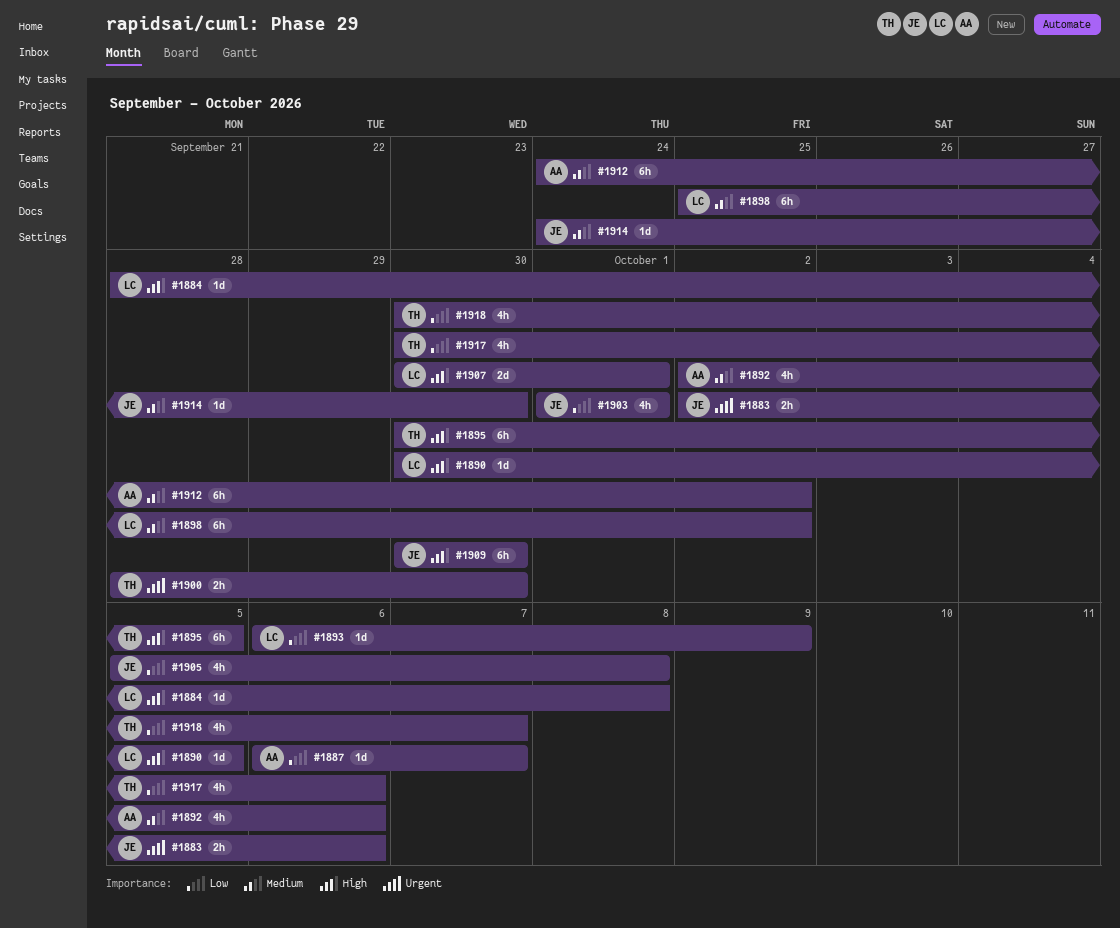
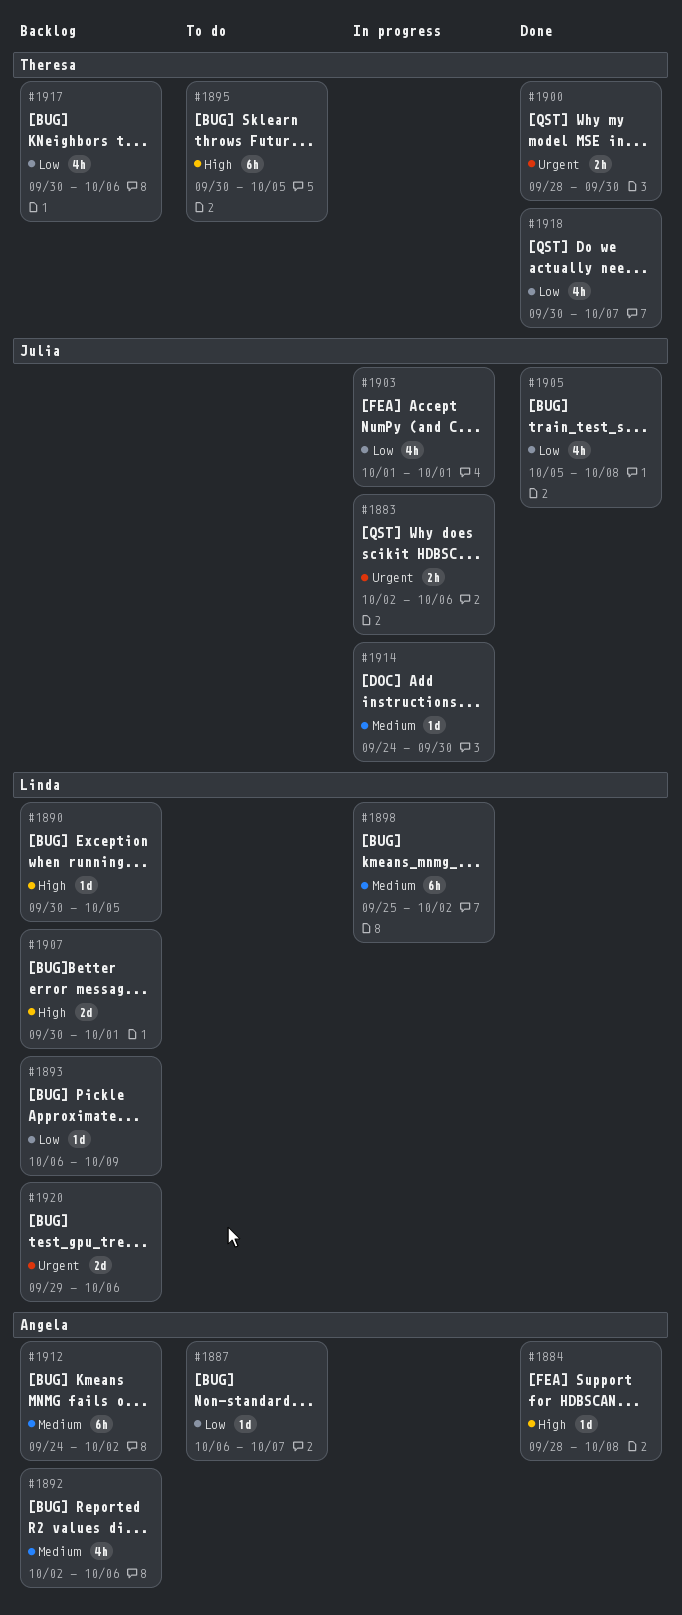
#1884, owner: Linda -> Angela
#1909: present -> none
#1920: none -> present

